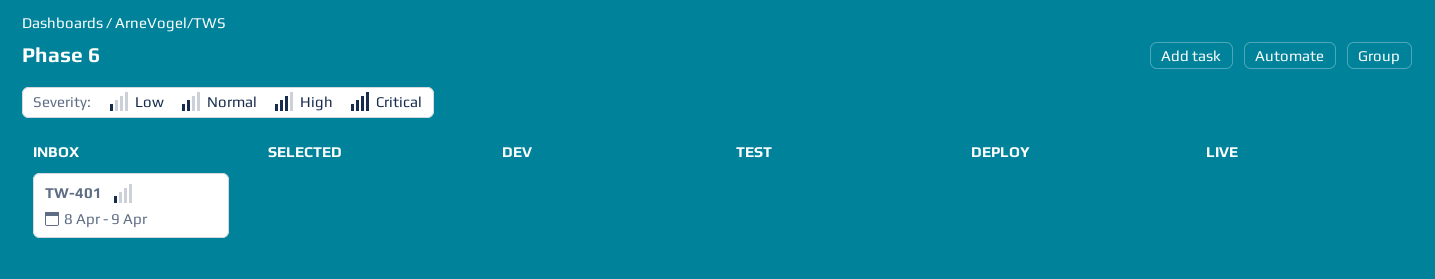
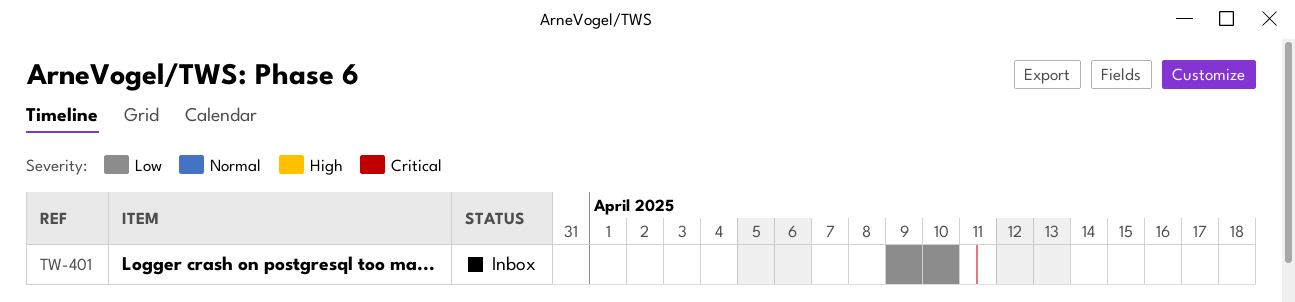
TW-401, start: Apr 8 -> Apr 9
TW-401, due: Apr 9 -> Apr 10

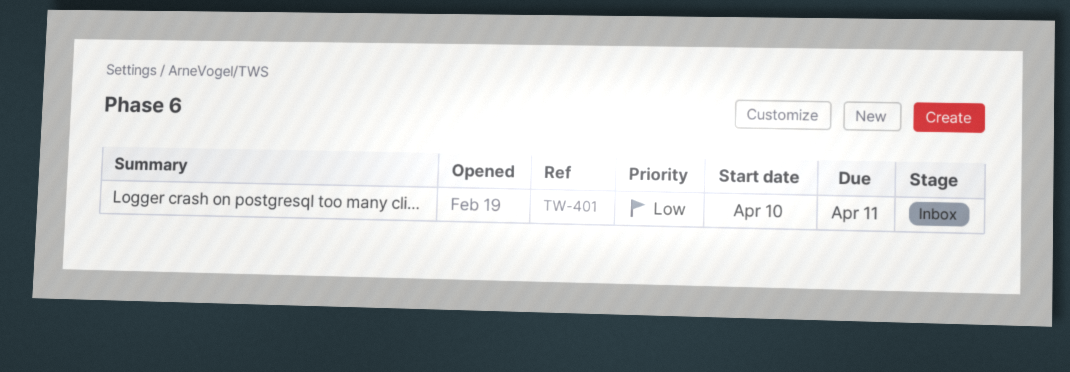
TW-401, start: Apr 9 -> Apr 10
TW-401, due: Apr 10 -> Apr 11

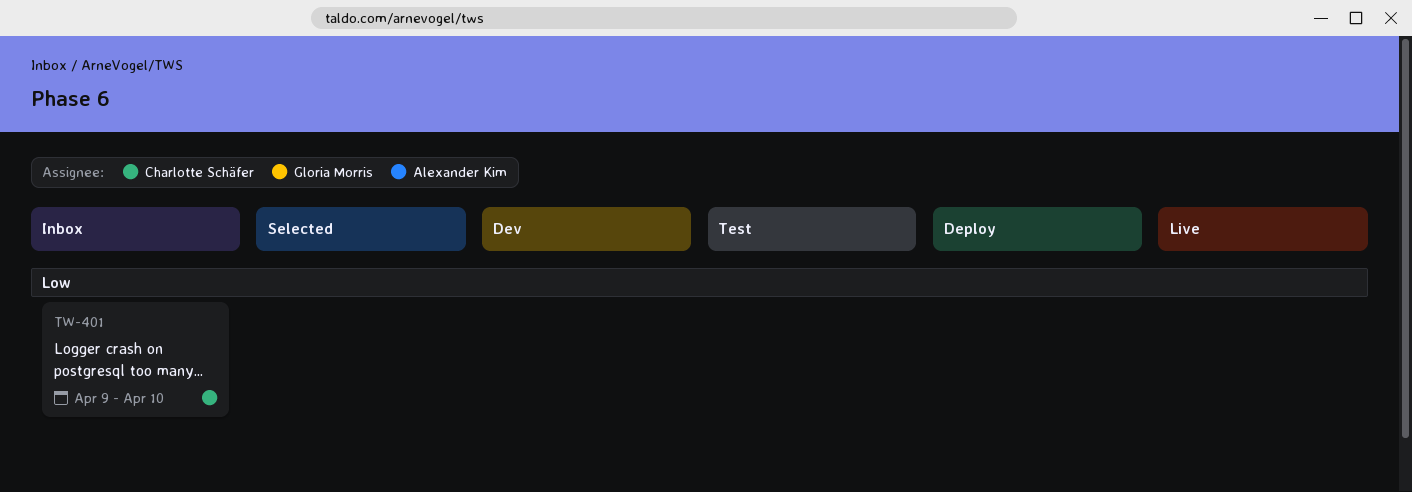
TW-401, start: Apr 10 -> Apr 9
TW-401, due: Apr 11 -> Apr 10

